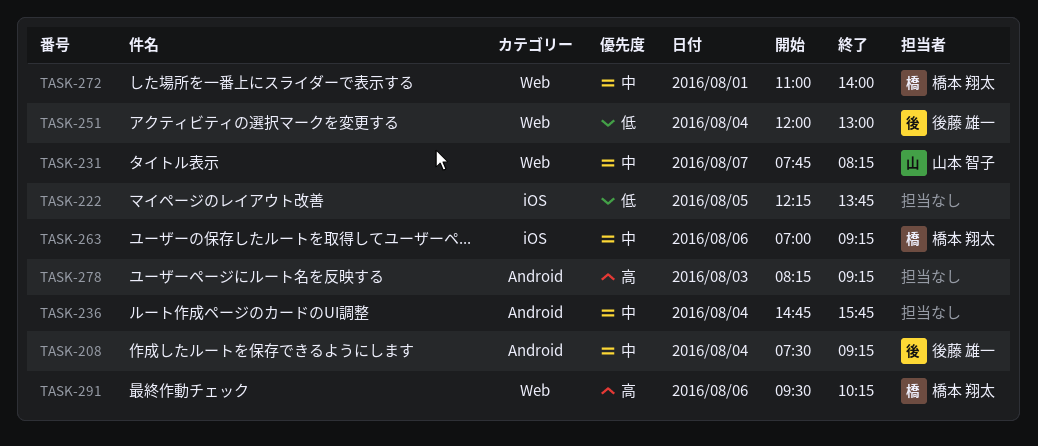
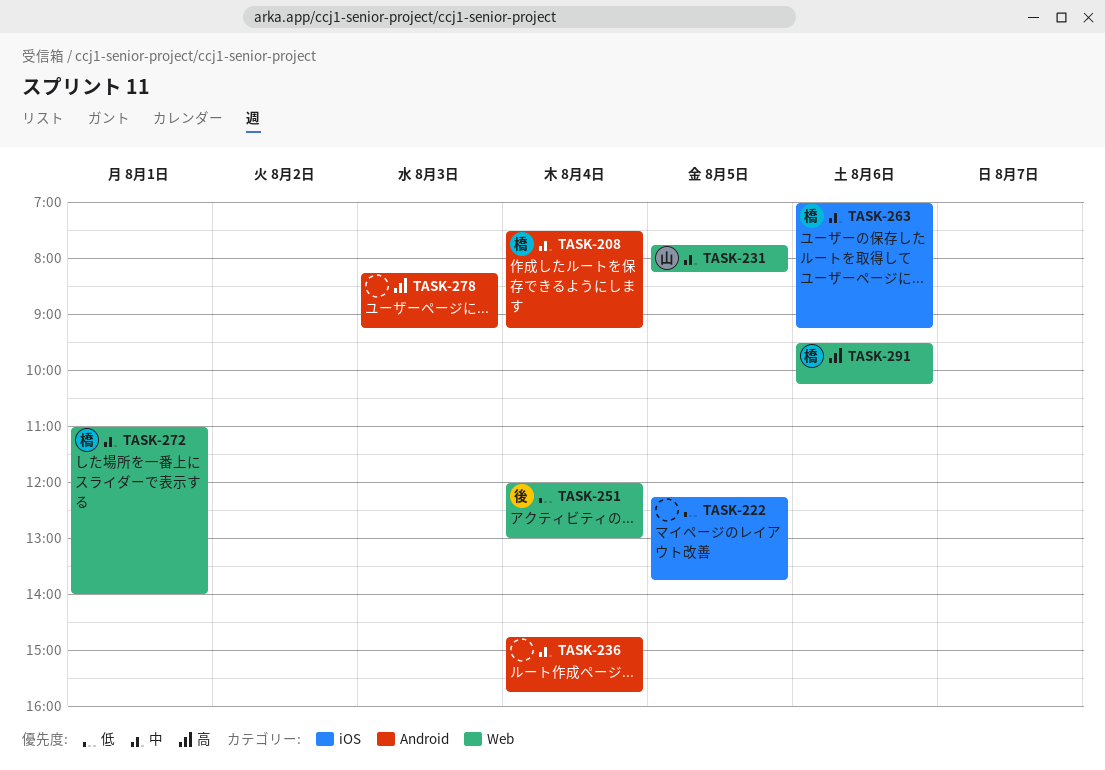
TASK-208, owner: 後藤 雄一 -> 橋本 翔太
TASK-231, day: Aug 7 -> Aug 5

